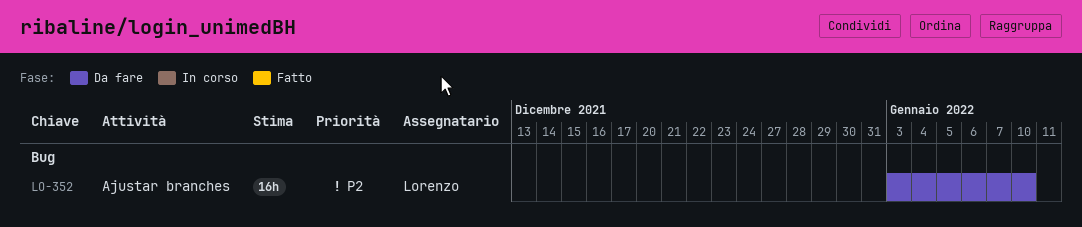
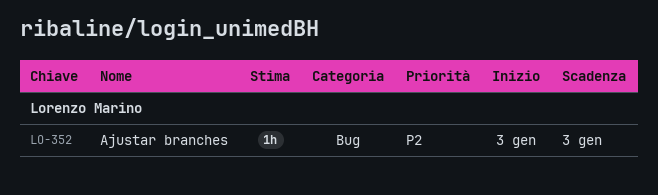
LO-352, estimate: 16h -> 1h
LO-352, due: Jan 10 -> Jan 3

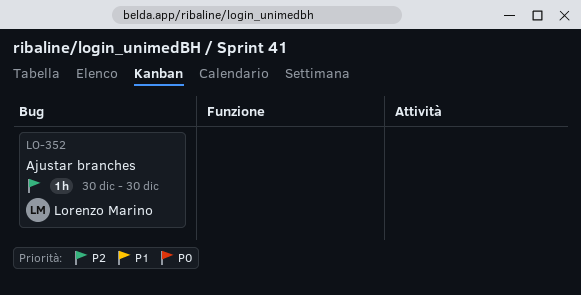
LO-352, start: Jan 3 -> Dec 30
LO-352, due: Jan 3 -> Dec 30

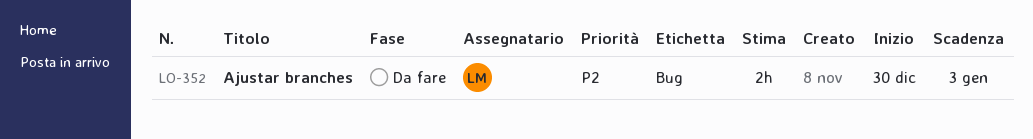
LO-352, estimate: 1h -> 2h
LO-352, due: Dec 30 -> Jan 3

